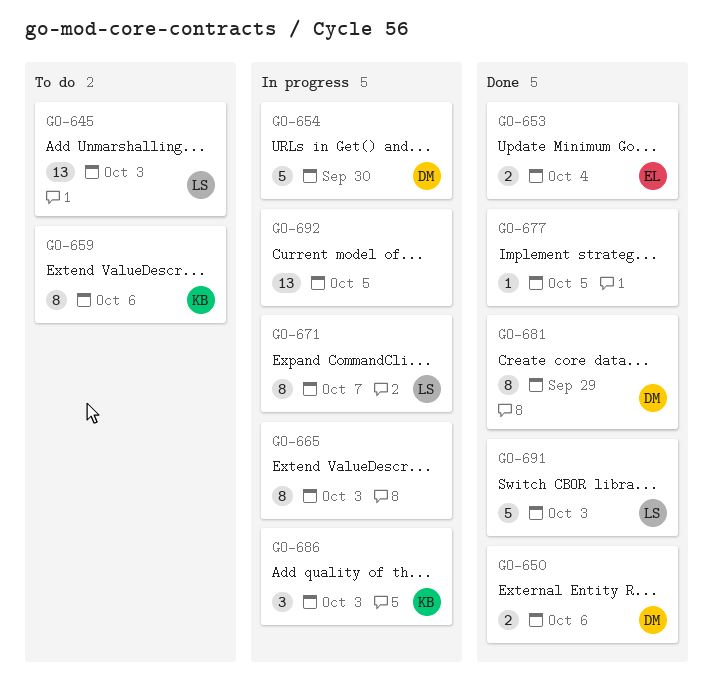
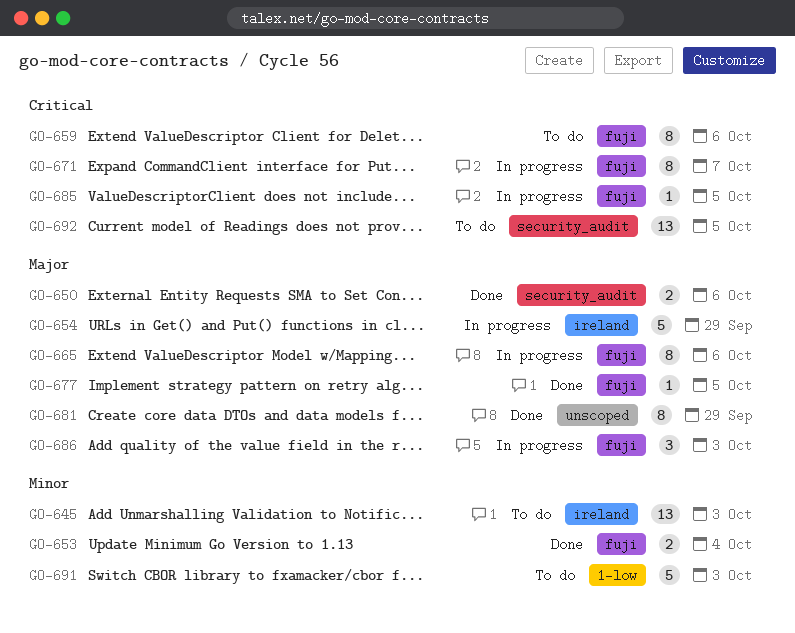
GO-654, due: Sep 30 -> Sep 29
GO-665, due: Oct 3 -> Oct 6
GO-685: none -> present
GO-691, status: Done -> To do
GO-692, status: In progress -> To do

